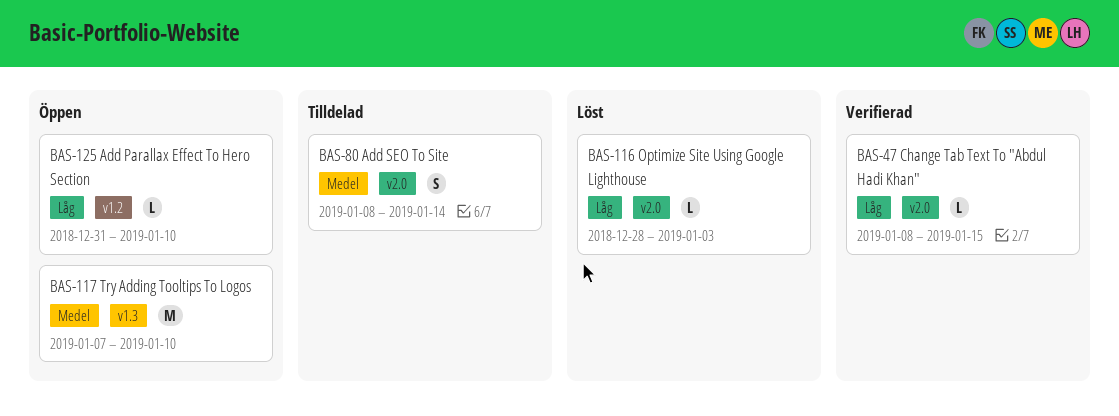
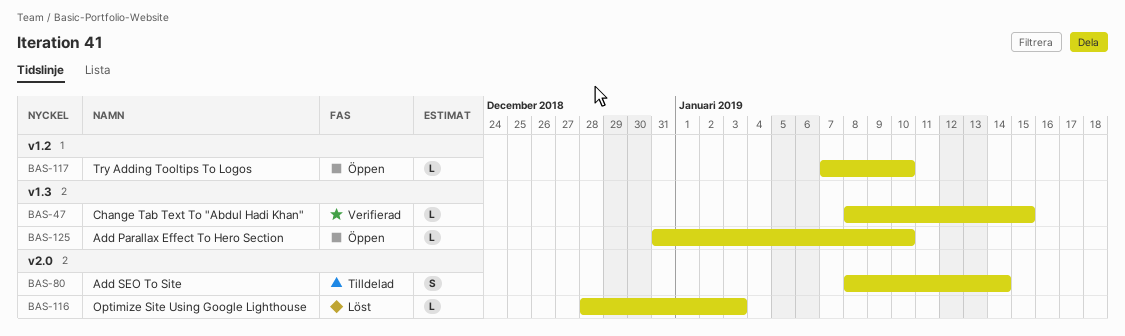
BAS-47, label: v2.0 -> v1.3
BAS-117, label: v1.3 -> v1.2
BAS-117, estimate: M -> L
BAS-125, label: v1.2 -> v1.3

